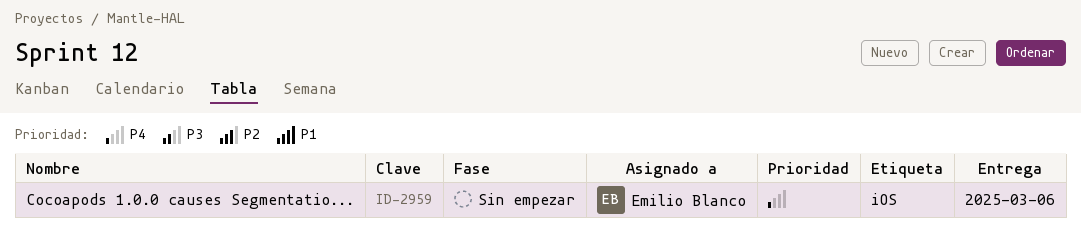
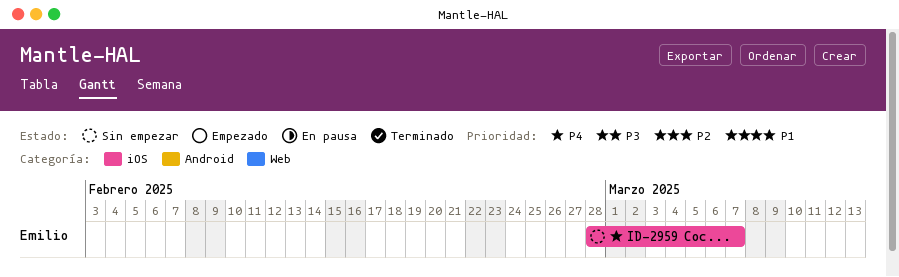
ID-2959, due: Mar 6 -> Mar 7

